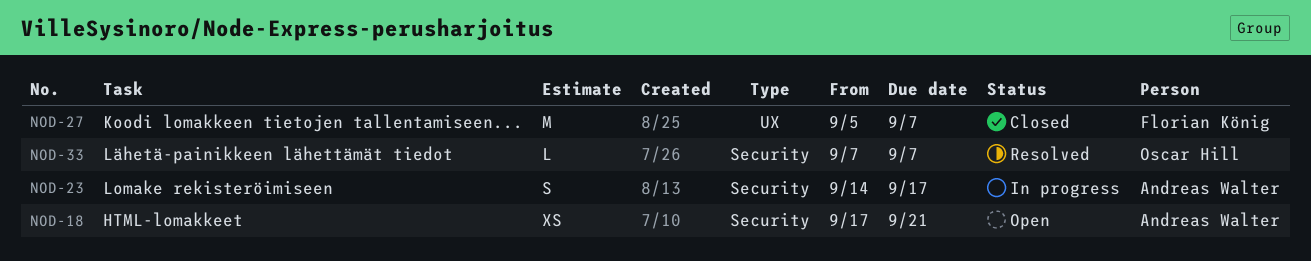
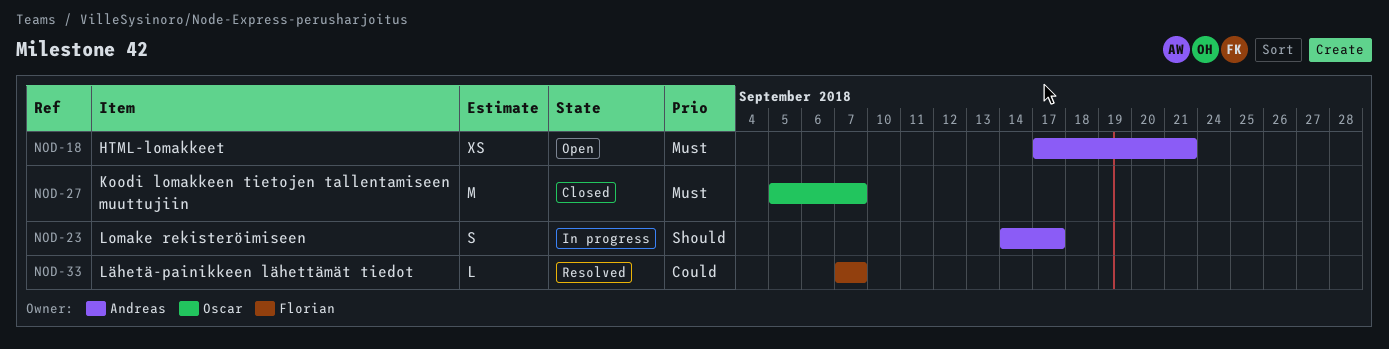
NOD-27, owner: Florian König -> Oscar Hill
NOD-33, owner: Oscar Hill -> Florian König

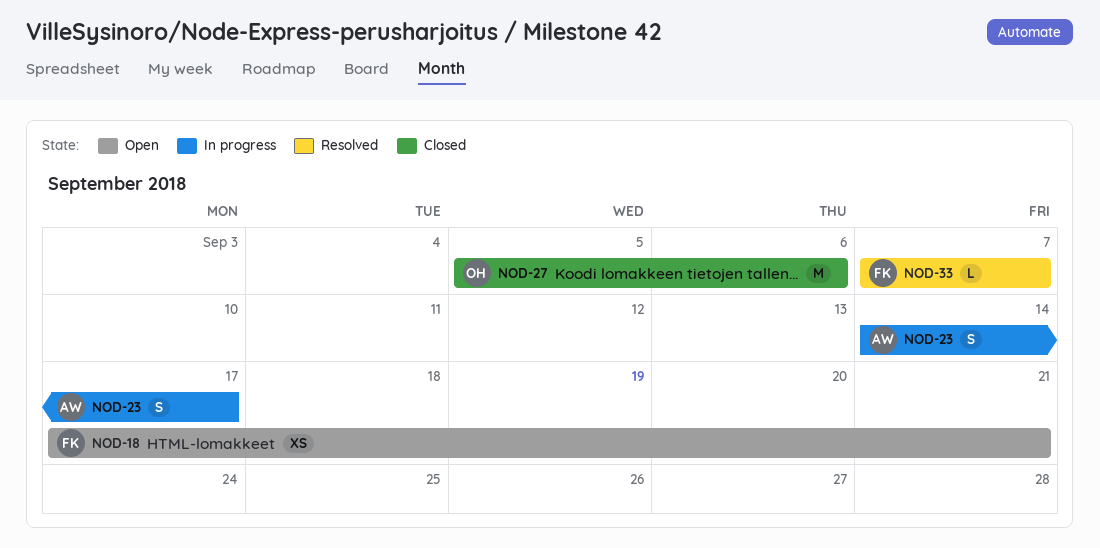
NOD-18, owner: Andreas -> Florian
NOD-27, due: Sep 7 -> Sep 6

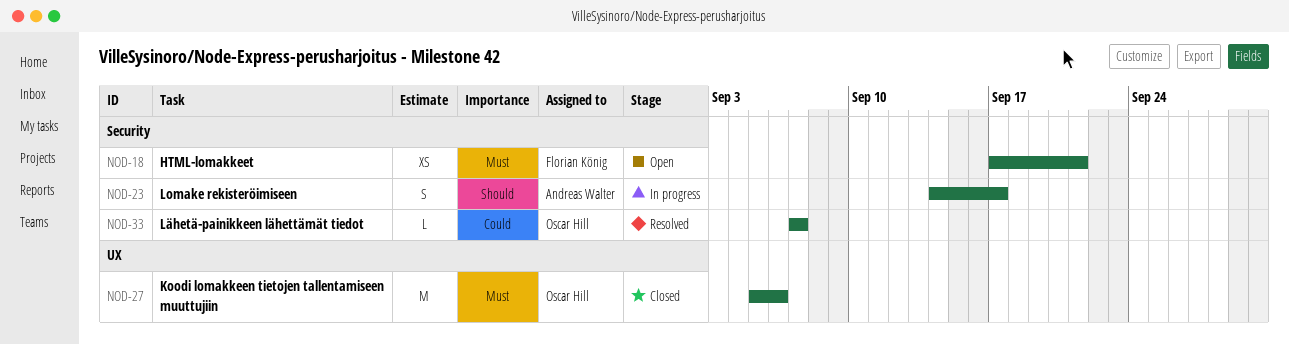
NOD-33, owner: Florian König -> Oscar Hill

